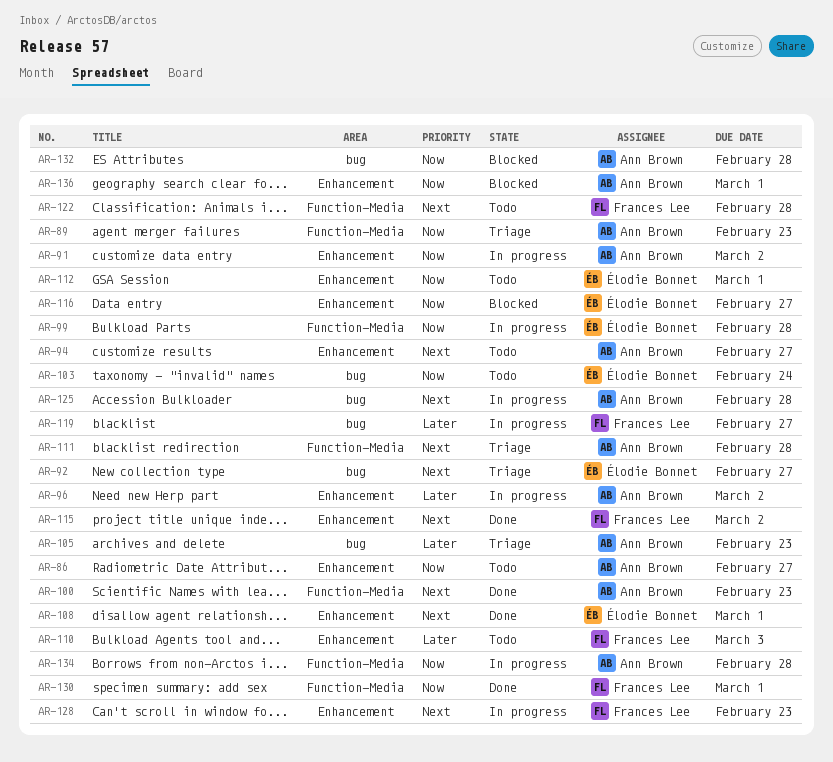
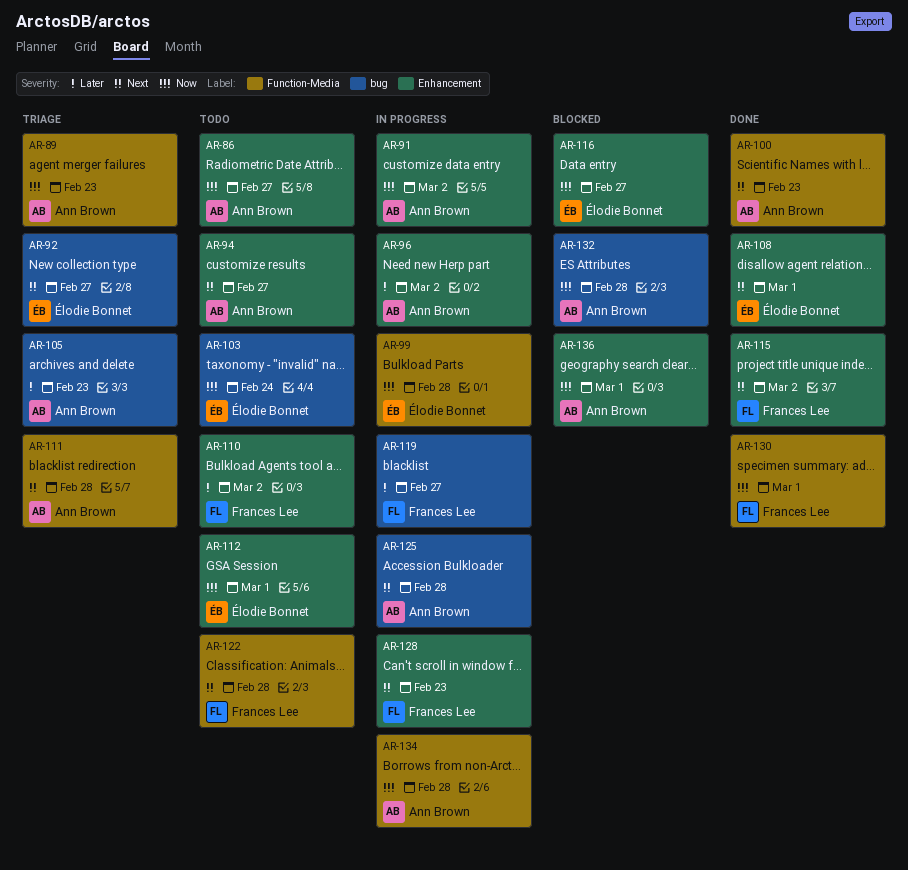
AR-110, due: Mar 3 -> Mar 2

